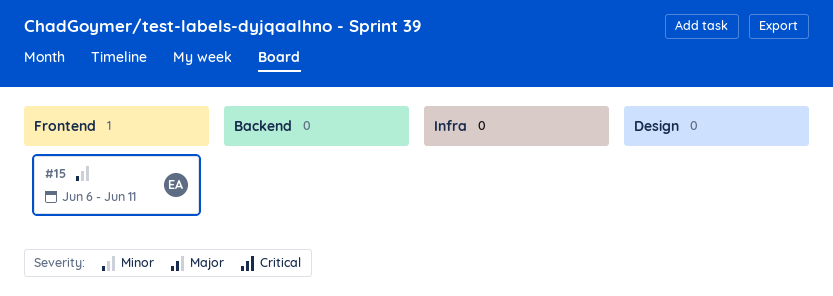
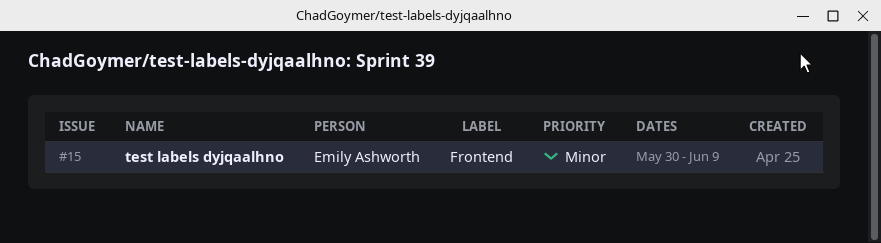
#15, start: Jun 6 -> May 30
#15, due: Jun 11 -> Jun 9

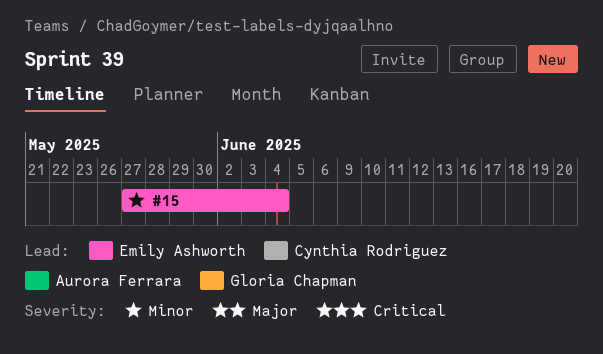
#15, start: May 30 -> May 27
#15, due: Jun 9 -> Jun 4

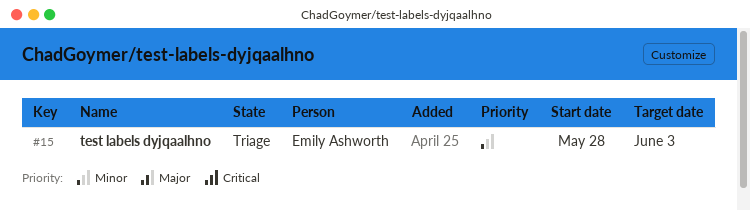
#15, start: May 27 -> May 28
#15, due: Jun 4 -> Jun 3

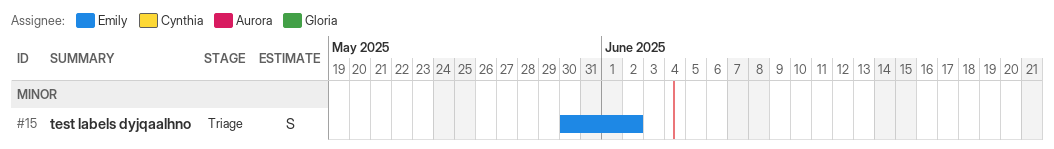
#15, start: May 28 -> May 30
#15, due: Jun 3 -> Jun 2

